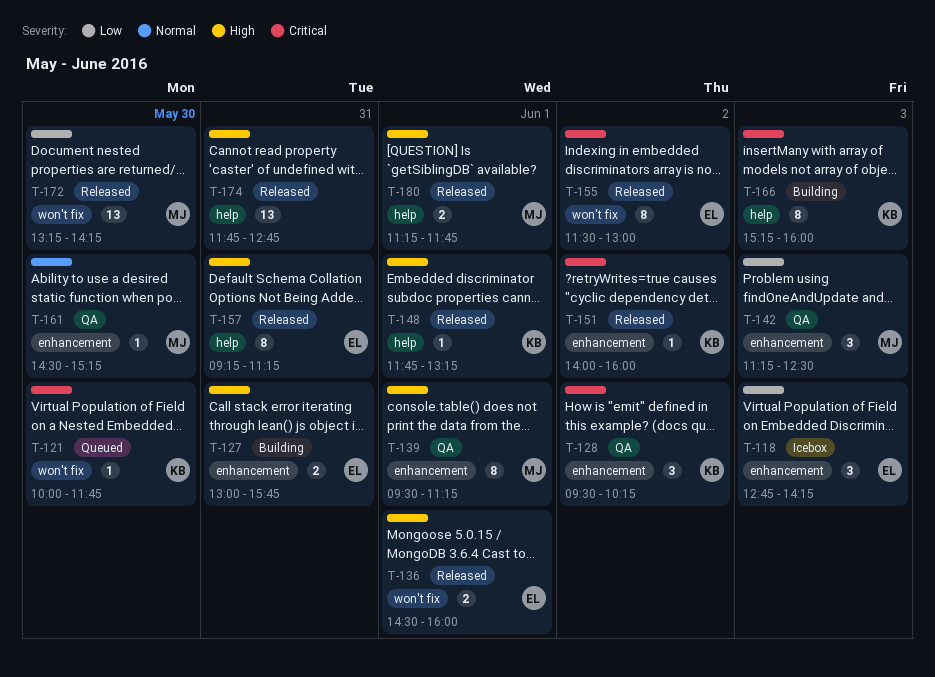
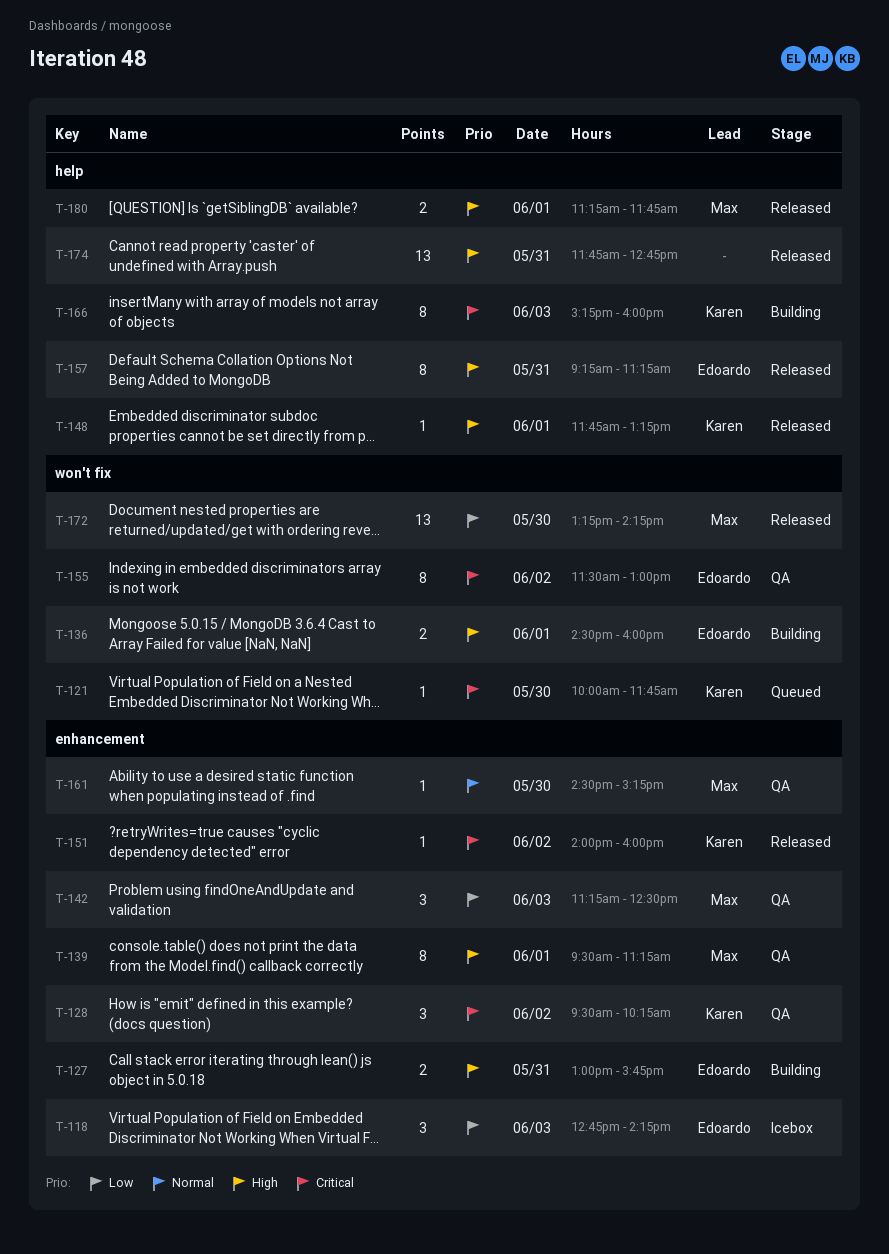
T-136, status: Released -> Building
T-155, status: Released -> QA

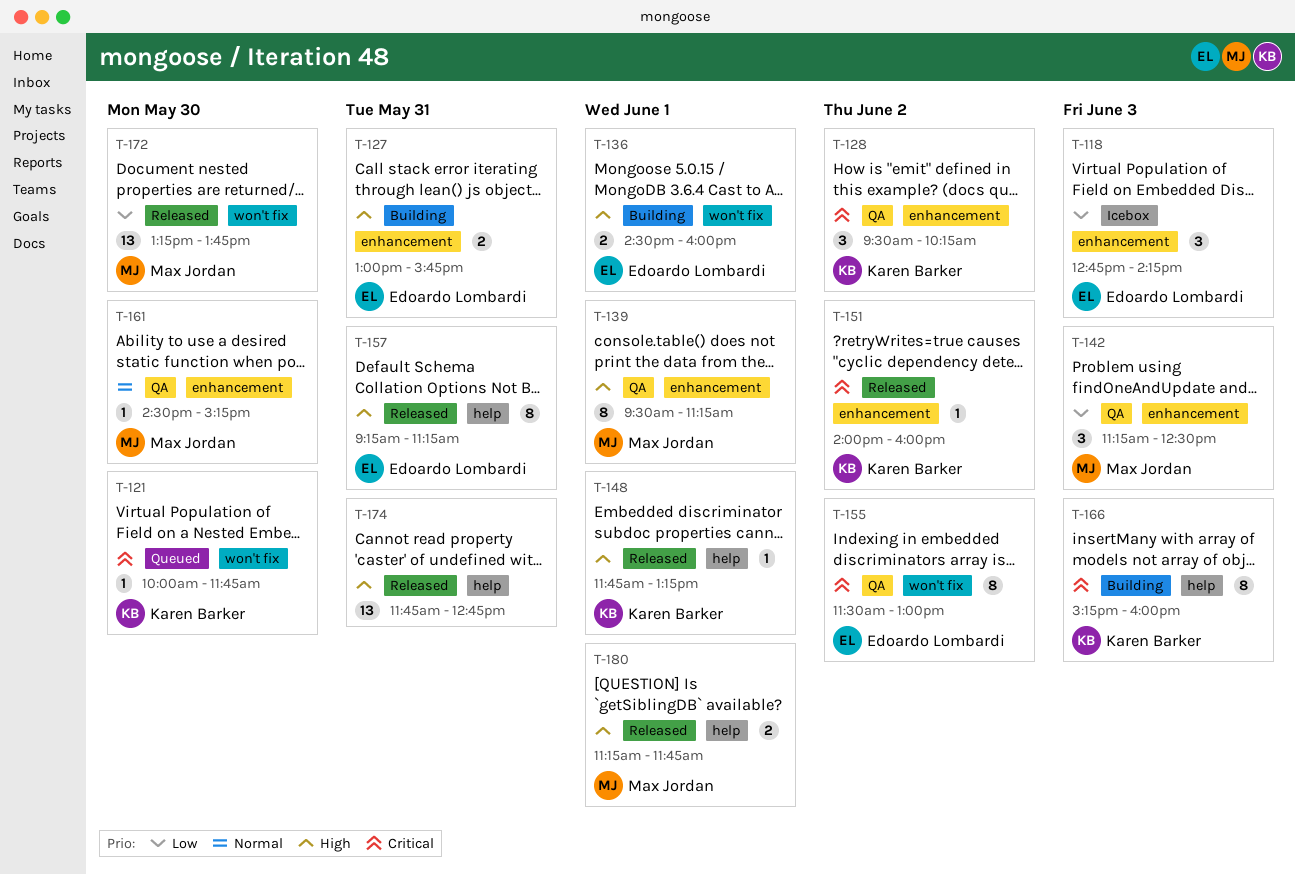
T-172, ends: 14:15 -> 13:45

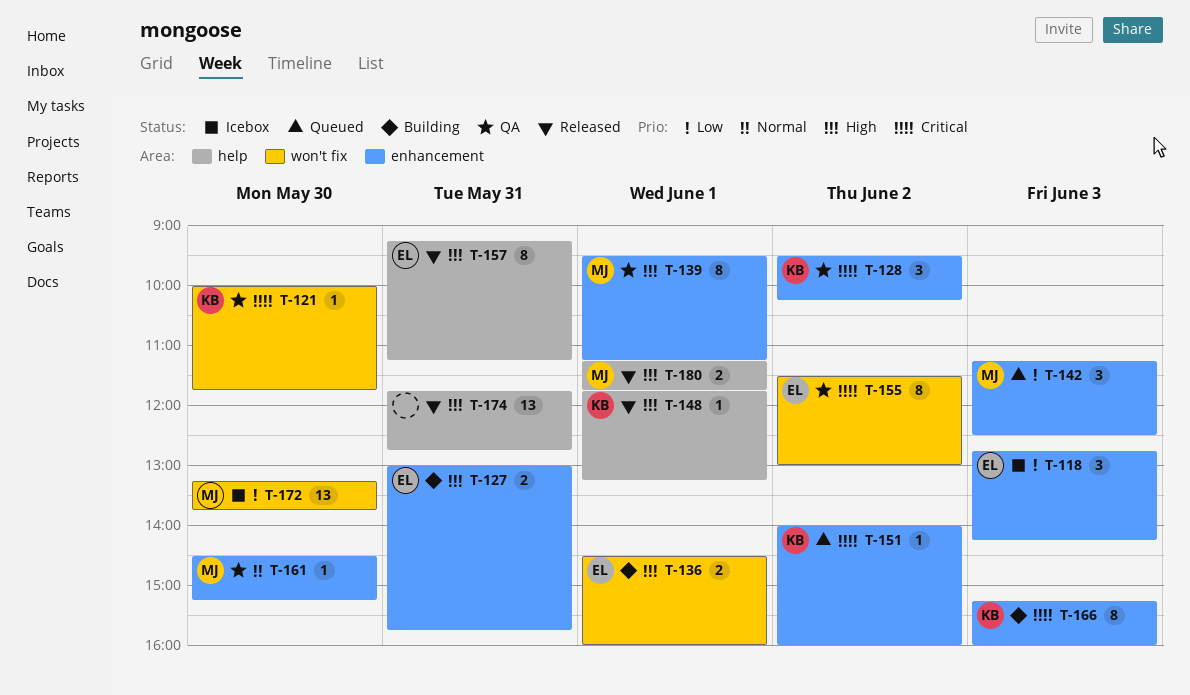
T-121, status: Queued -> QA
T-142, status: QA -> Queued
T-151, status: Released -> Queued
T-166, label: help -> enhancement
T-172, status: Released -> Icebox

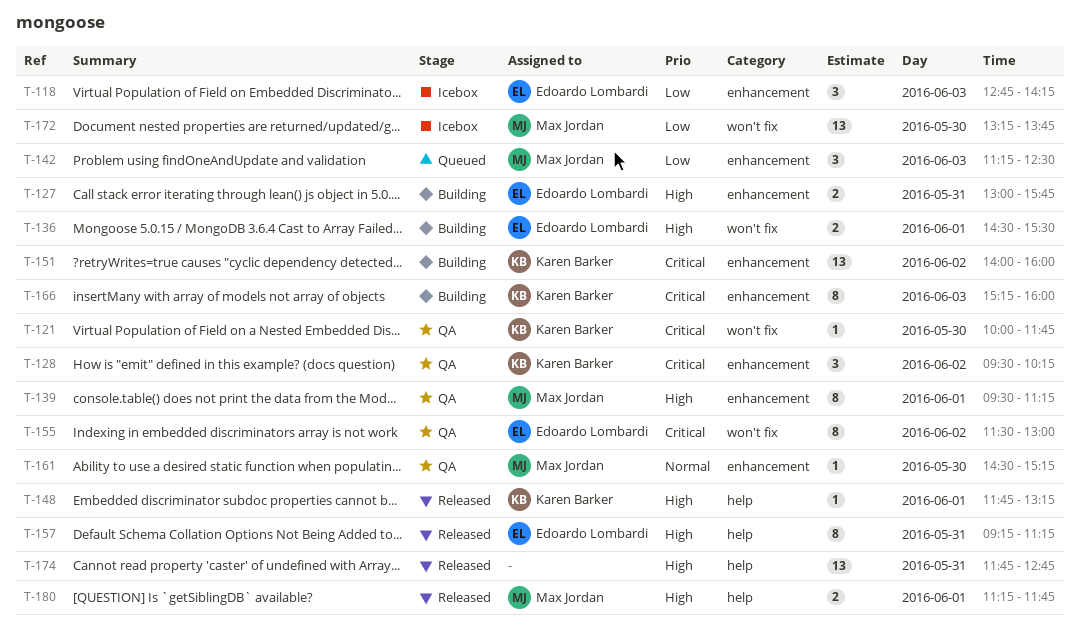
T-136, ends: 16:00 -> 15:30
T-151, status: Queued -> Building
T-151, estimate: 1 -> 13

